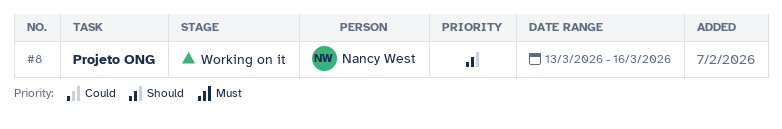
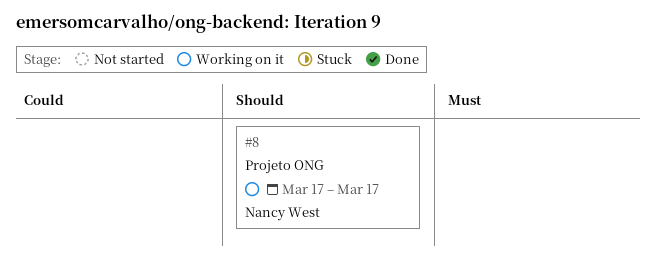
#8, start: Mar 13 -> Mar 17
#8, due: Mar 16 -> Mar 17

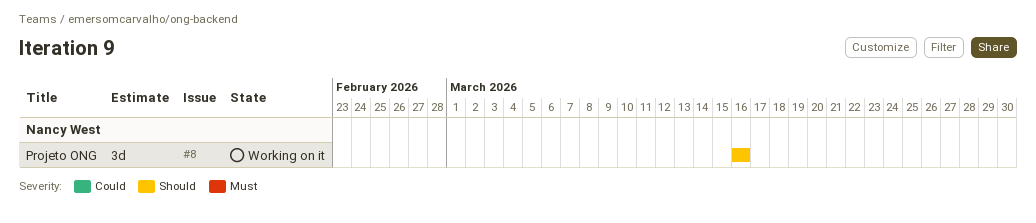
#8, start: Mar 17 -> Mar 16
#8, due: Mar 17 -> Mar 16

